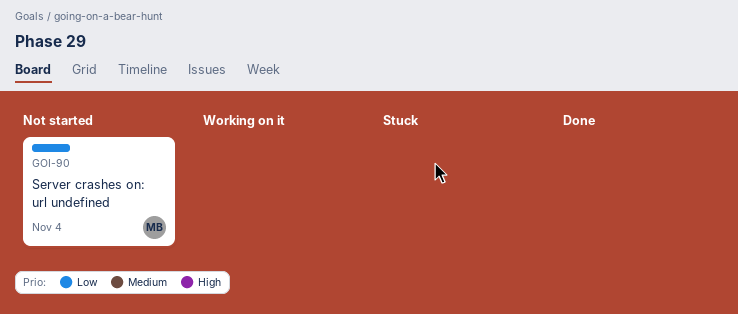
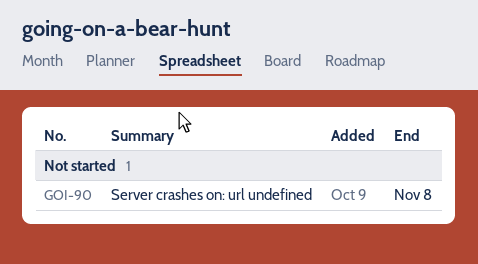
GOI-90, due: Nov 4 -> Nov 8

